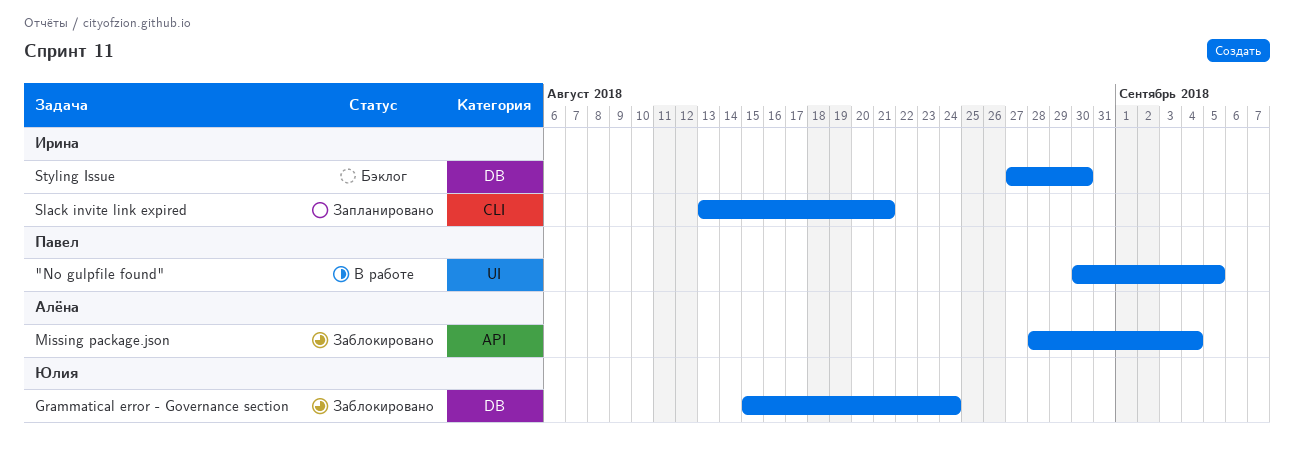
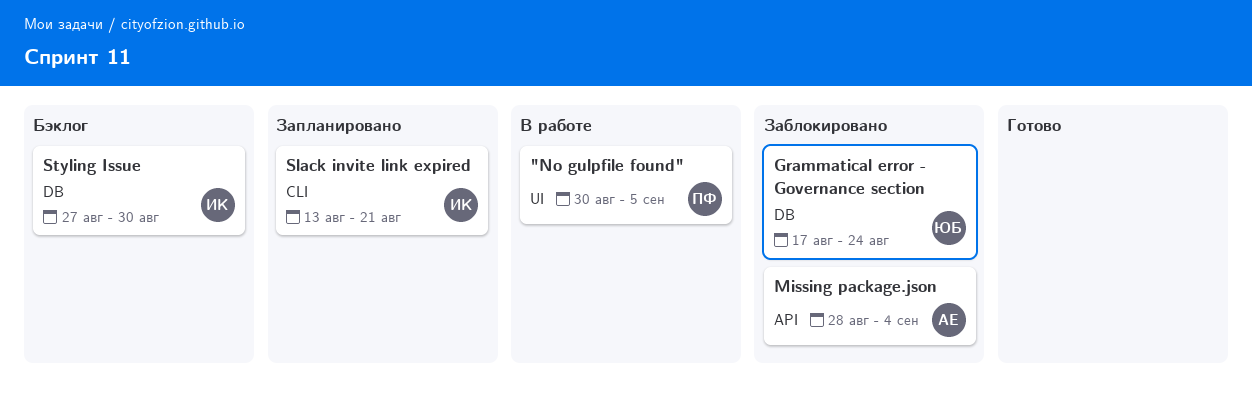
Grammatical error - Governance section, start: Aug 15 -> Aug 17

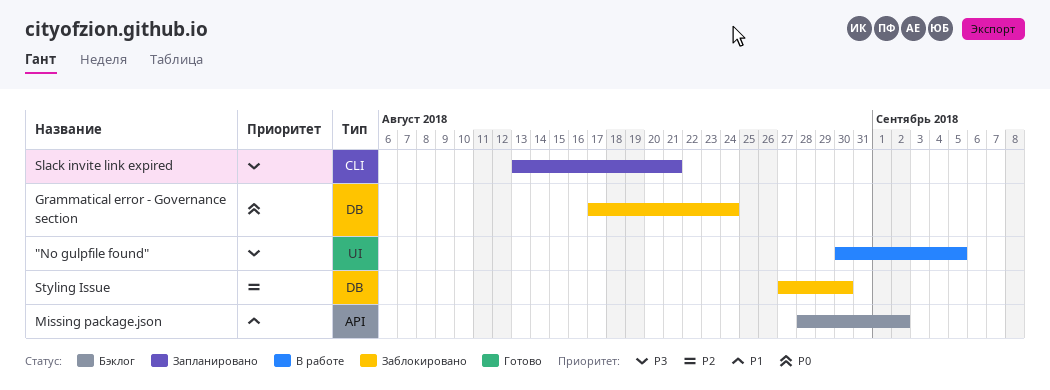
Missing package.json, status: Заблокировано -> Бэклог
Missing package.json, due: Sep 4 -> Sep 2
Styling Issue, status: Бэклог -> Заблокировано

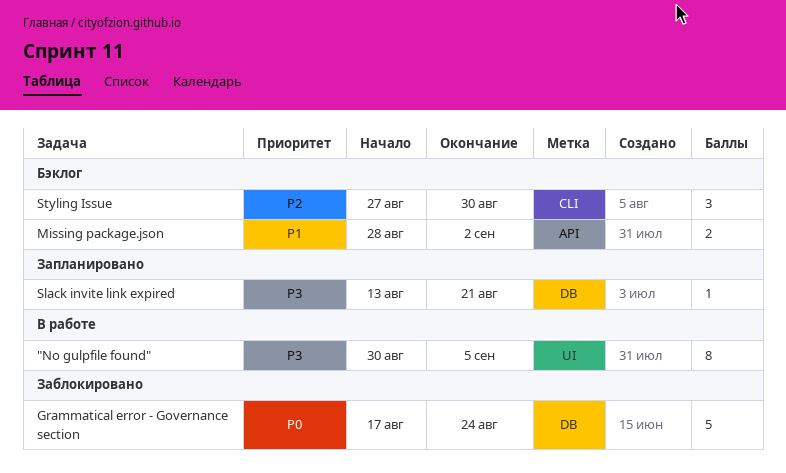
Slack invite link expired, label: CLI -> DB
Styling Issue, status: Заблокировано -> Бэклог
Styling Issue, label: DB -> CLI

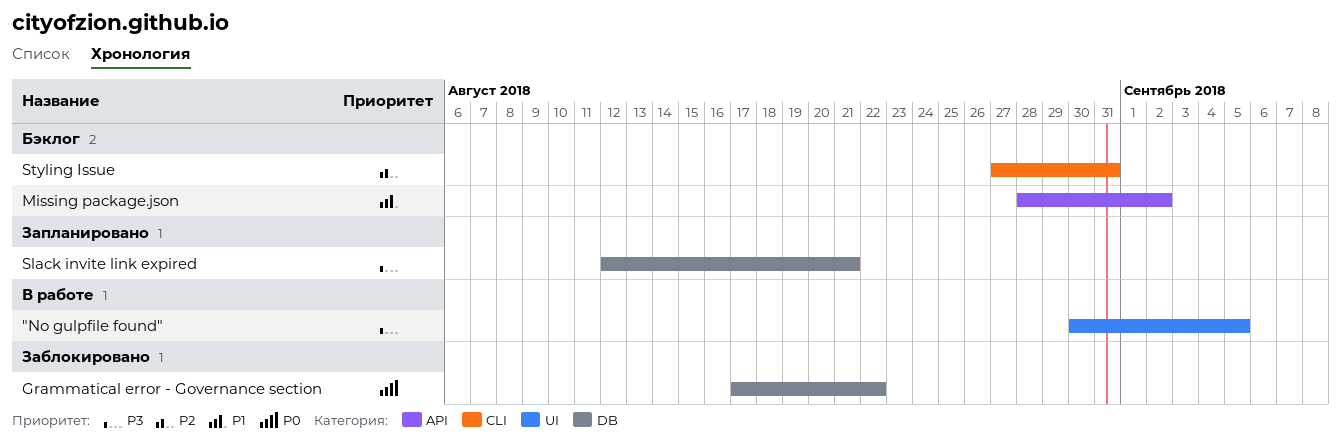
Grammatical error - Governance section, due: Aug 24 -> Aug 22
Slack invite link expired, start: Aug 13 -> Aug 12
Styling Issue, due: Aug 30 -> Aug 31

